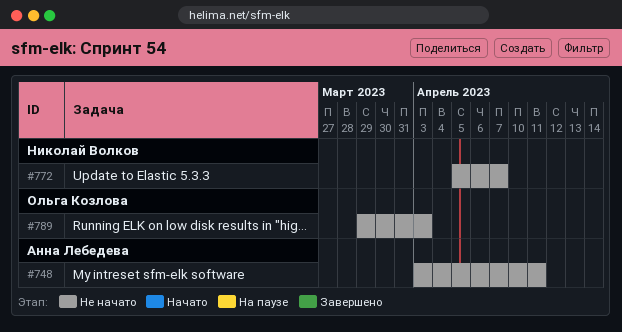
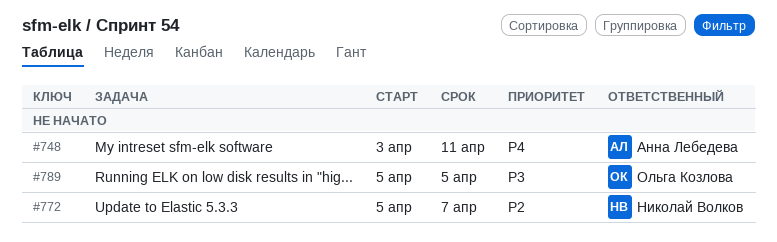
#789, start: Mar 29 -> Apr 5
#789, due: Apr 3 -> Apr 5

